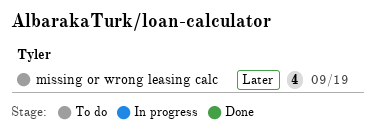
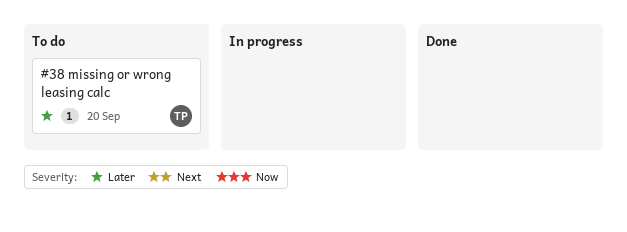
missing or wrong leasing calc, estimate: 4 -> 1
missing or wrong leasing calc, due: Sep 19 -> Sep 20

